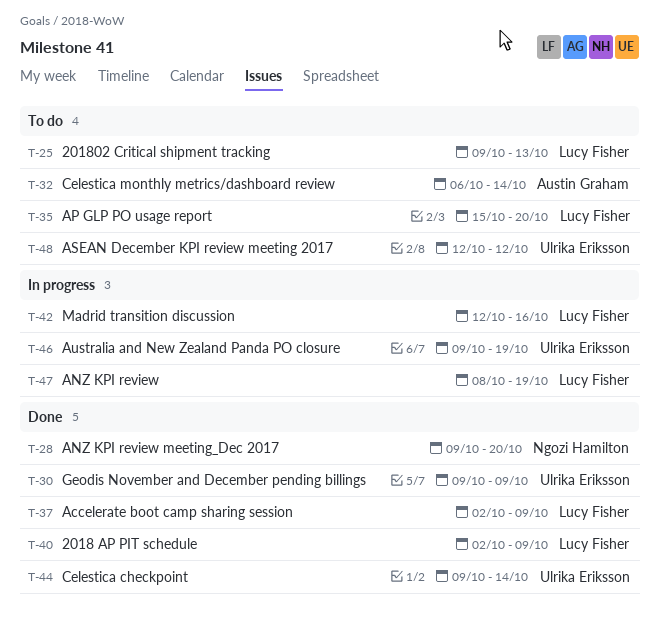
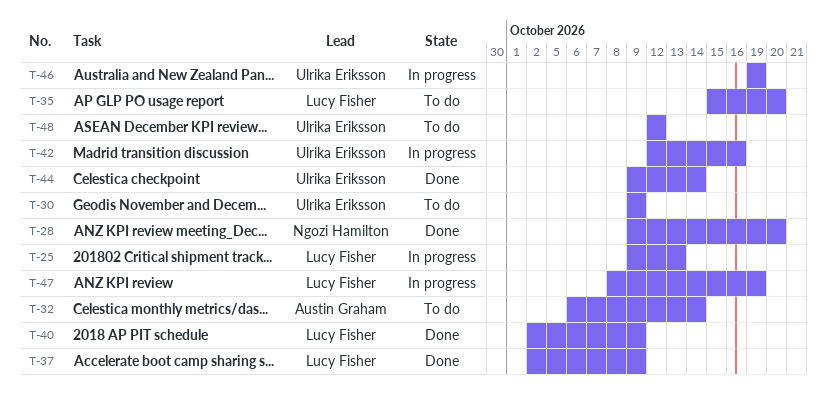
T-25, status: To do -> In progress
T-30, status: Done -> To do
T-42, owner: Lucy Fisher -> Ulrika Eriksson
T-46, start: Oct 9 -> Oct 19

